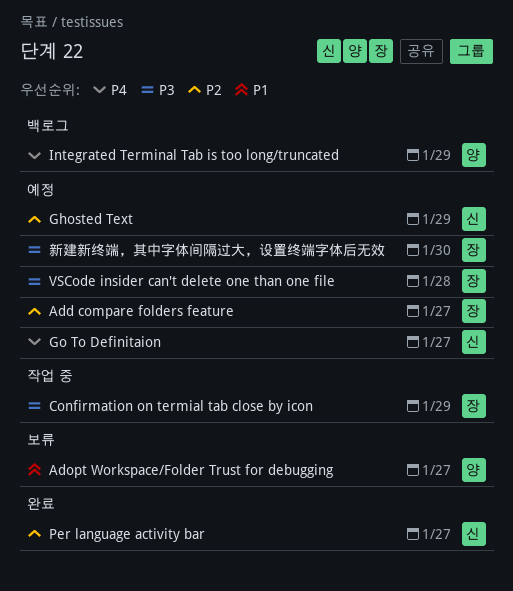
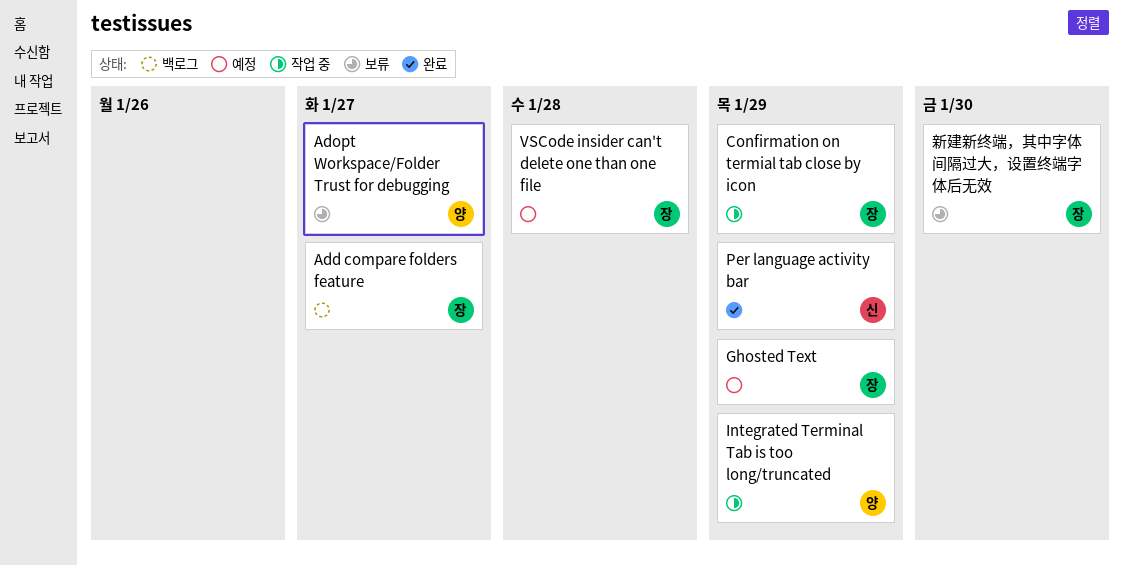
Add compare folders feature, status: 예정 -> 백로그
Ghosted Text, owner: 신 -> 장
Go To Definitaion: present -> none
Integrated Terminal Tab is too long/truncated, status: 백로그 -> 작업 중
Per language activity bar, due: Jan 27 -> Jan 29
新建新终端，其中字体间隔过大，设置终端字体后无效, status: 예정 -> 보류

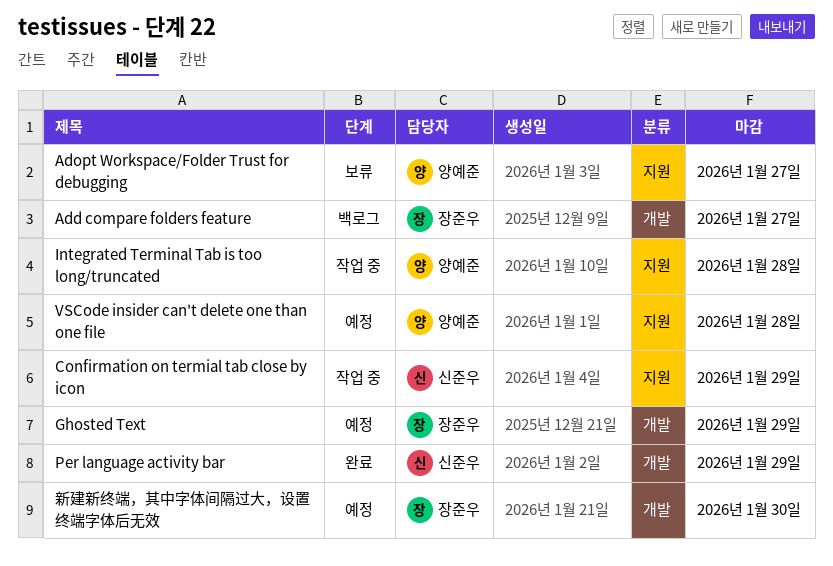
Confirmation on termial tab close by icon, owner: 장준우 -> 신준우
Integrated Terminal Tab is too long/truncated, due: Jan 29 -> Jan 28
VSCode insider can't delete one than one file, owner: 장준우 -> 양예준
新建新终端，其中字体间隔过大，设置终端字体后无效, status: 보류 -> 예정

